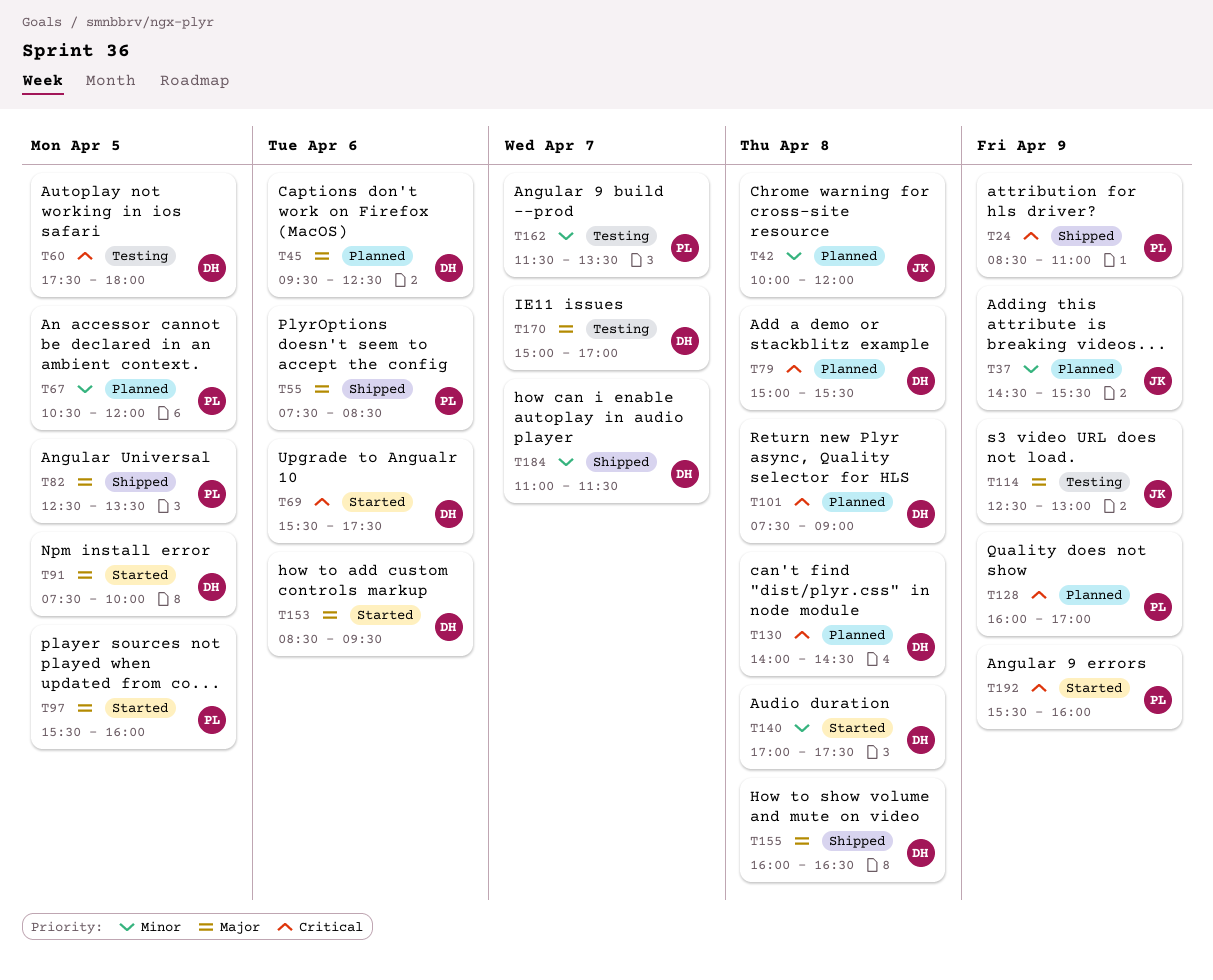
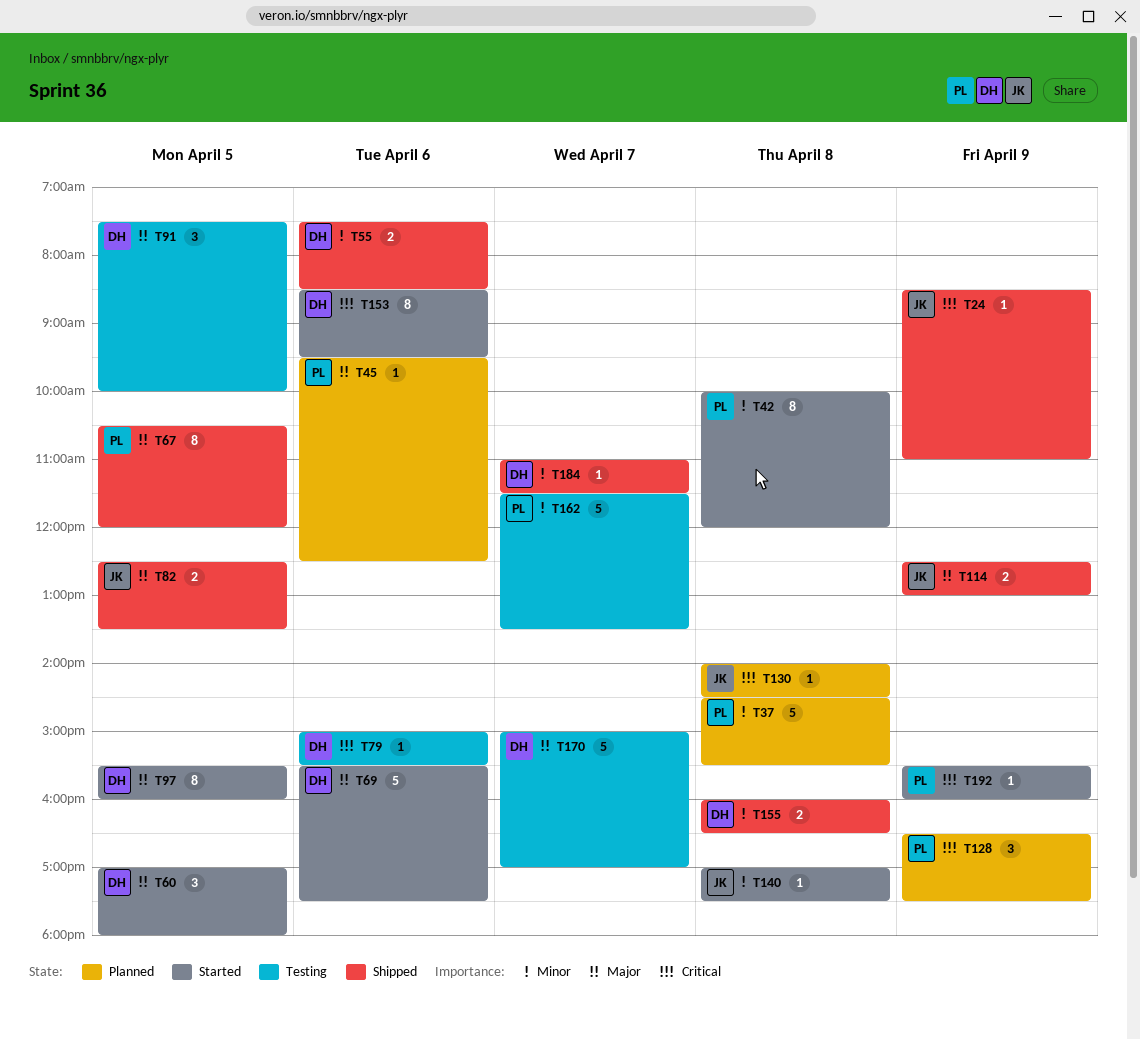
T24, owner: PL -> JK
T37, owner: JK -> PL
T37, day: Apr 9 -> Apr 8
T42, status: Planned -> Started
T42, owner: JK -> PL
T45, owner: DH -> PL
T55, owner: PL -> DH
T55, priority: Major -> Minor
T60, status: Testing -> Started
T60, priority: Critical -> Major
T60, begins: 17:30 -> 17:00
T67, status: Planned -> Shipped
T67, priority: Minor -> Major
T69, priority: Critical -> Major
T79, status: Planned -> Testing
T79, day: Apr 8 -> Apr 6
T82, owner: PL -> JK
T91, status: Started -> Testing
T97, owner: PL -> DH
T101: present -> none
T114, status: Testing -> Shipped
T128, begins: 16:00 -> 16:30
T128, ends: 17:00 -> 17:30
T130, owner: DH -> JK
T140, owner: DH -> JK
T153, priority: Major -> Critical
T155, priority: Major -> Minor

